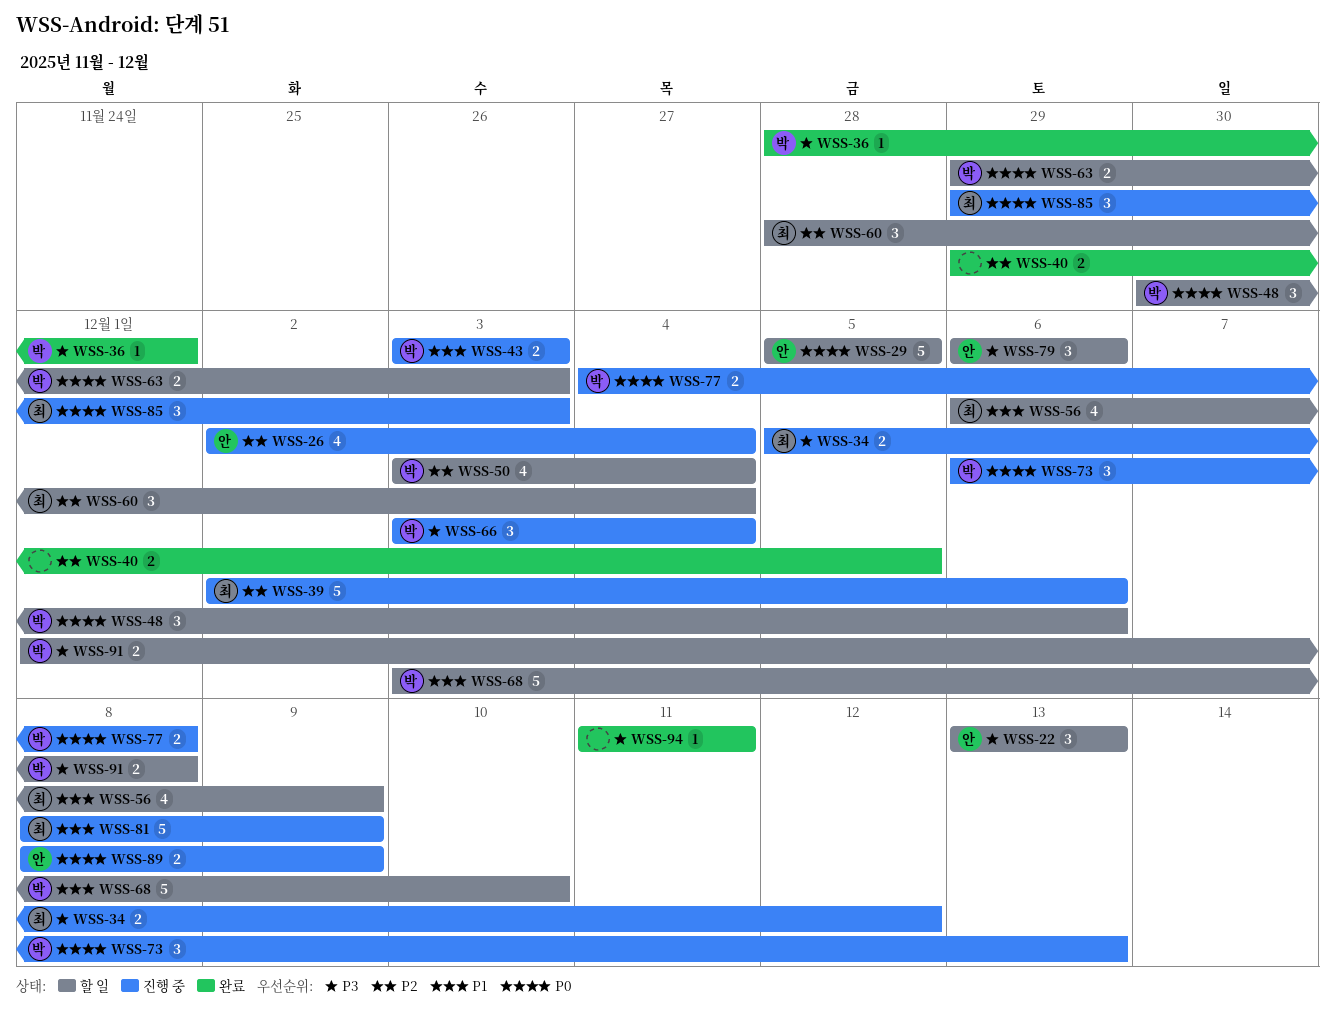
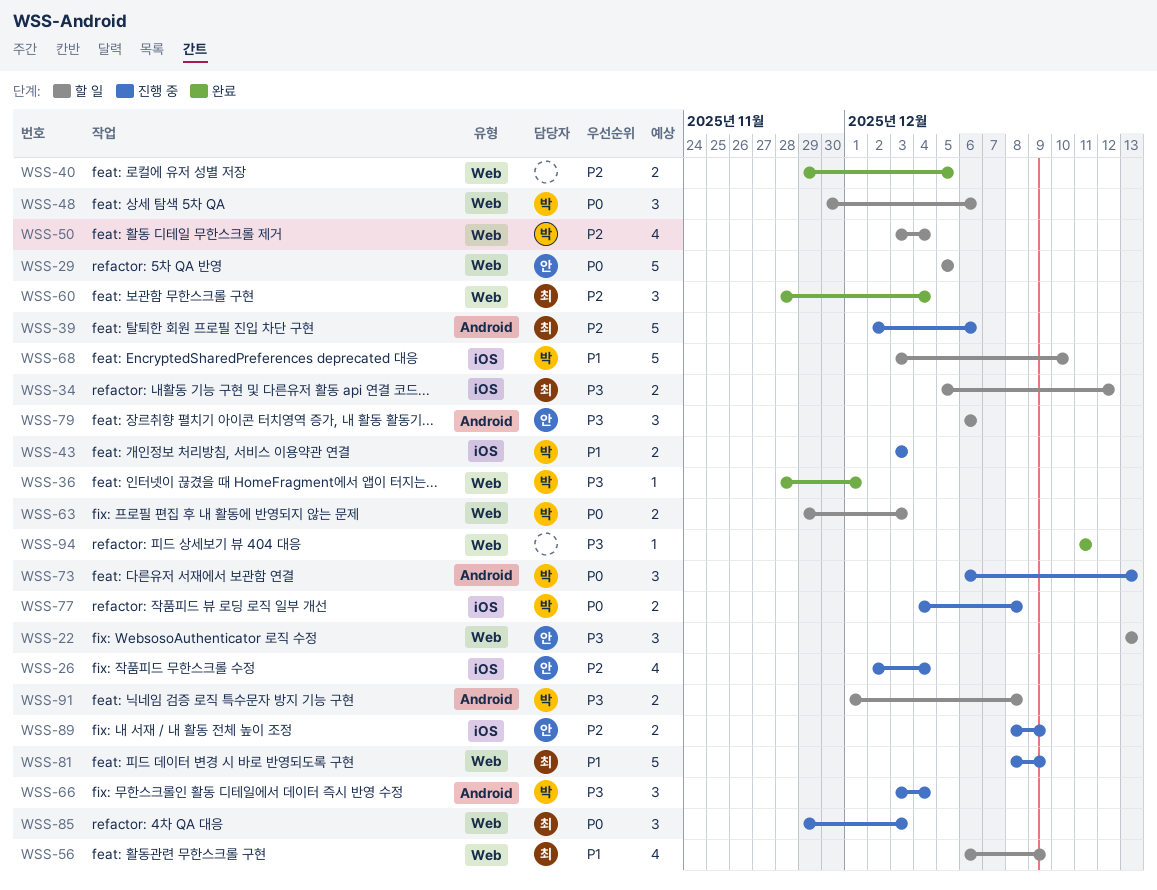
WSS-34, status: 진행 중 -> 할 일
WSS-60, status: 할 일 -> 완료
WSS-89, priority: P0 -> P2

